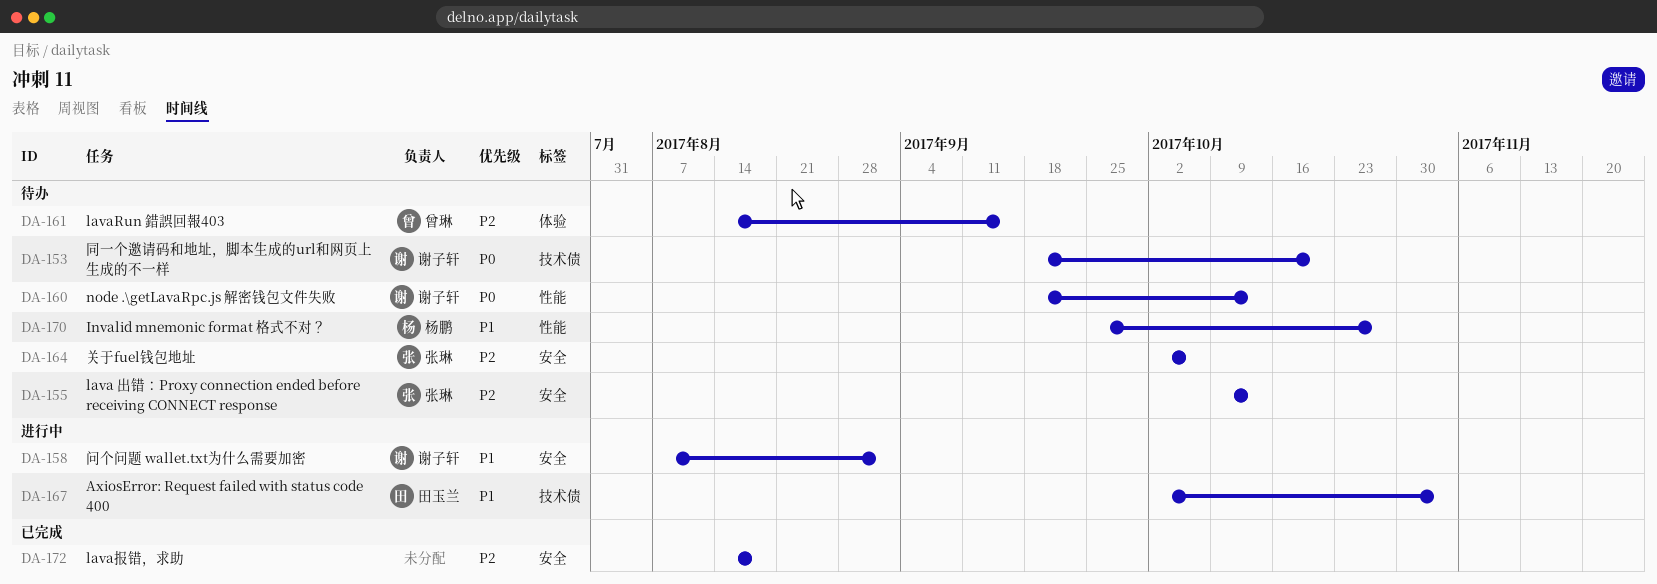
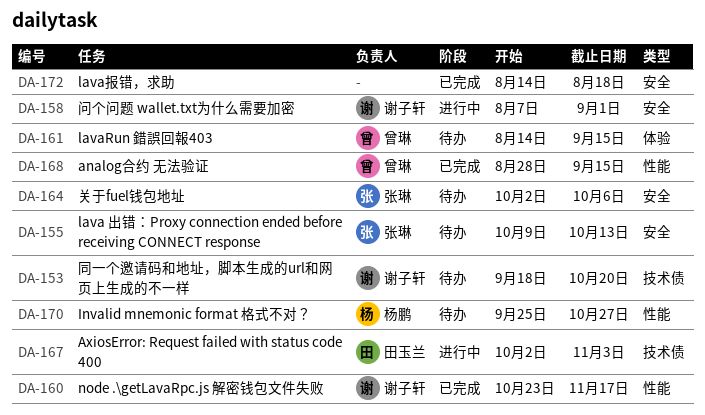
DA-160, status: 待办 -> 已完成
DA-160, start: Sep 18 -> Oct 23
DA-160, due: Oct 13 -> Nov 17
DA-168: none -> present

